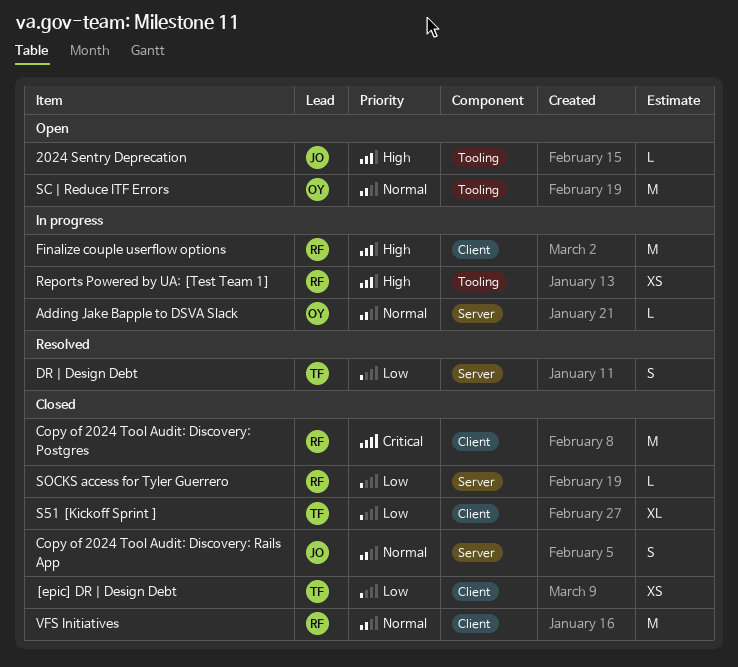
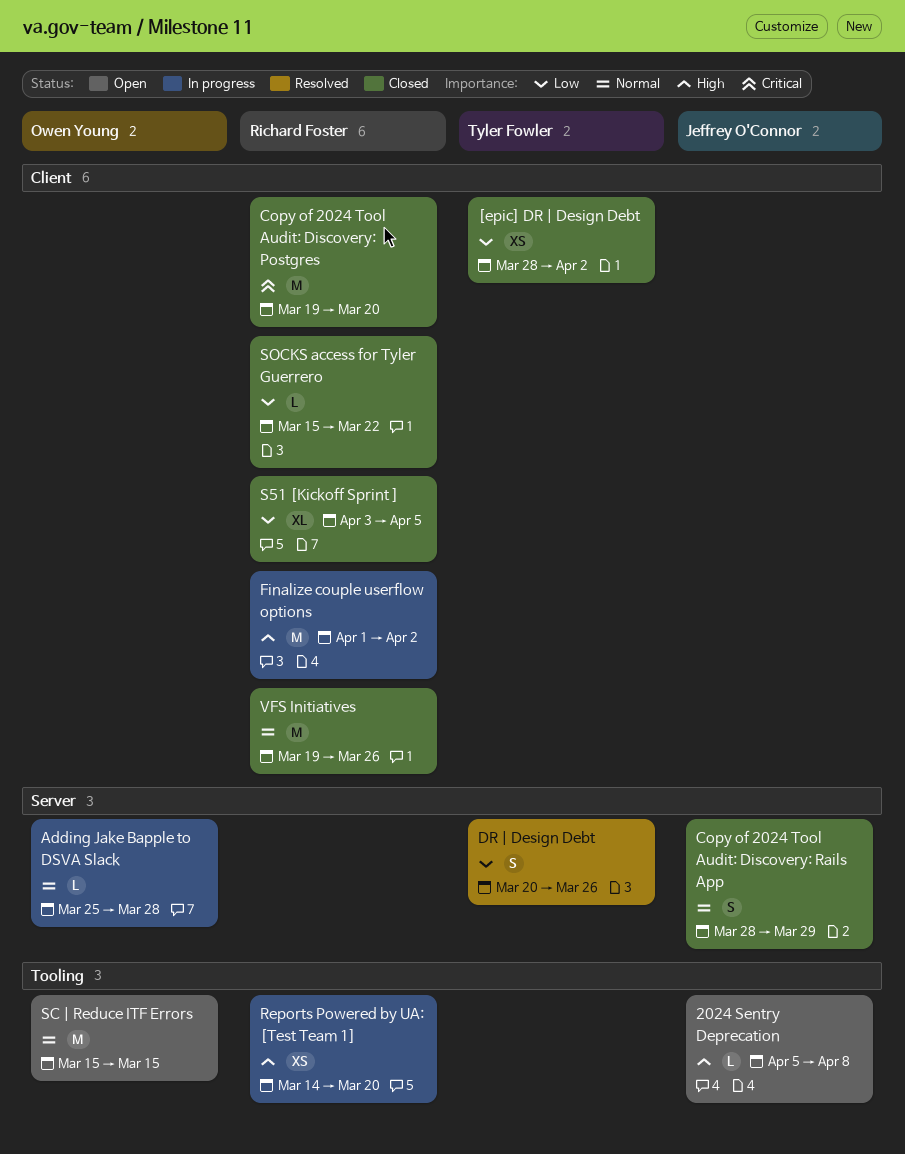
S51 [Kickoff Sprint ], owner: Tyler Fowler -> Richard Foster
SOCKS access for Tyler Guerrero, label: Server -> Client

